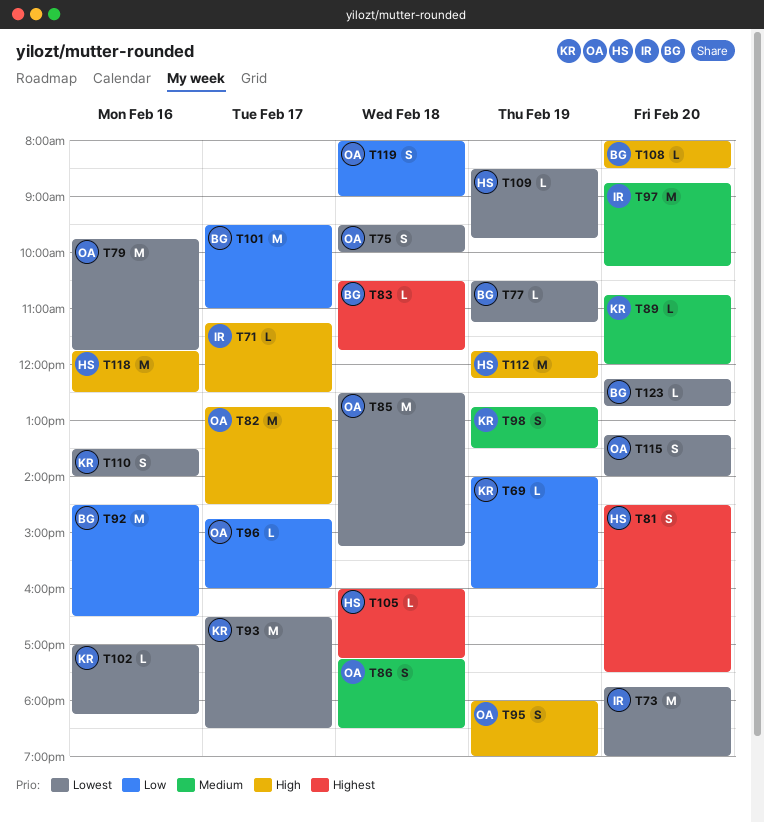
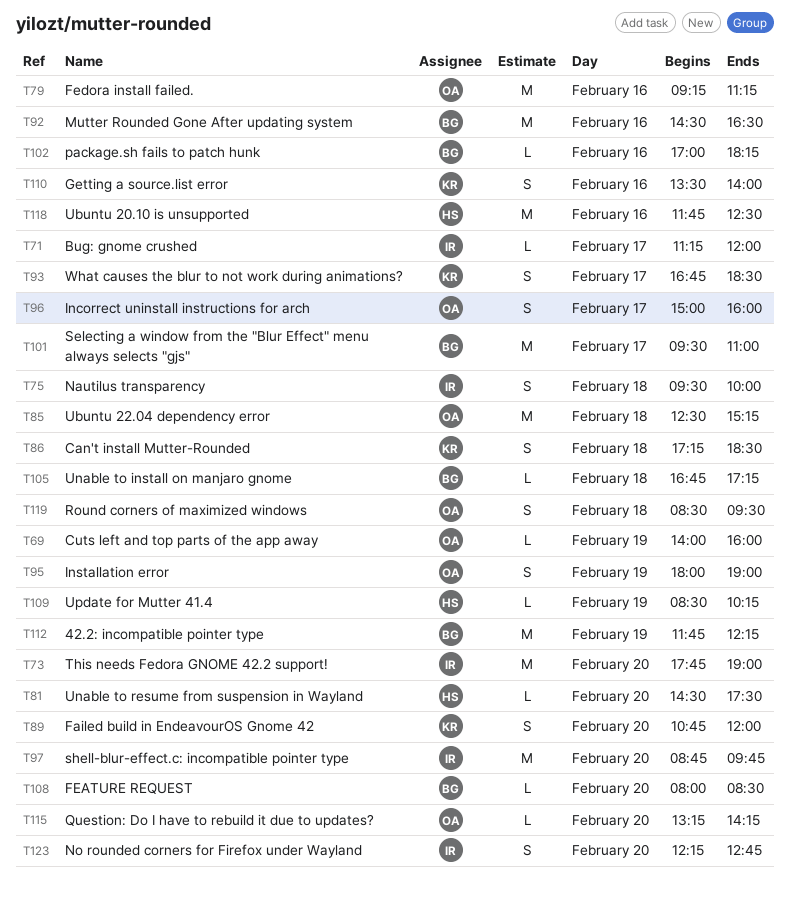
T69, owner: KR -> OA
T71, ends: 12:30 -> 12:00
T75, owner: OA -> IR
T77: present -> none
T79, begins: 09:45 -> 09:15
T79, ends: 11:45 -> 11:15
T81, estimate: S -> L
T82: present -> none
T83: present -> none
T86, owner: OA -> KR
T89, estimate: L -> S
T93, estimate: M -> S
T93, begins: 16:30 -> 16:45
T96, estimate: L -> S
T96, begins: 14:45 -> 15:00
T97, ends: 10:15 -> 09:45
T98: present -> none
T102, owner: KR -> BG
T105, owner: HS -> BG
T105, begins: 16:00 -> 16:45
T109, ends: 09:45 -> 10:15
T112, owner: HS -> BG
T115, estimate: S -> L
T115, ends: 14:00 -> 14:15
T119, begins: 08:00 -> 08:30
T119, ends: 09:00 -> 09:30
T123, owner: BG -> IR
T123, estimate: L -> S

